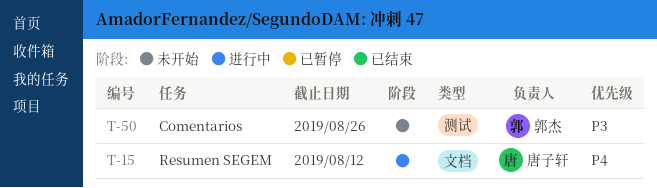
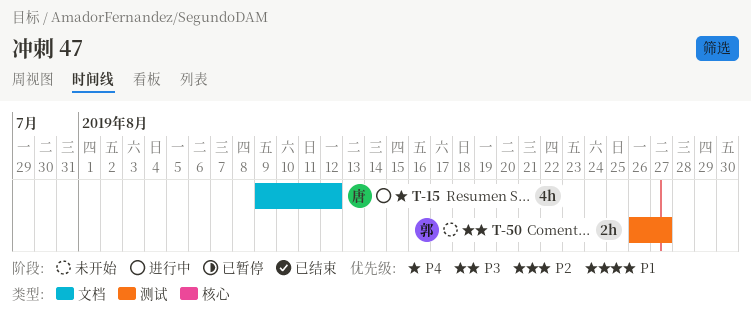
T-50, due: Aug 26 -> Aug 27

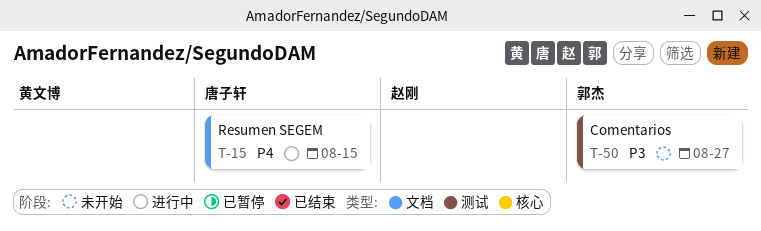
T-15, due: Aug 12 -> Aug 15

